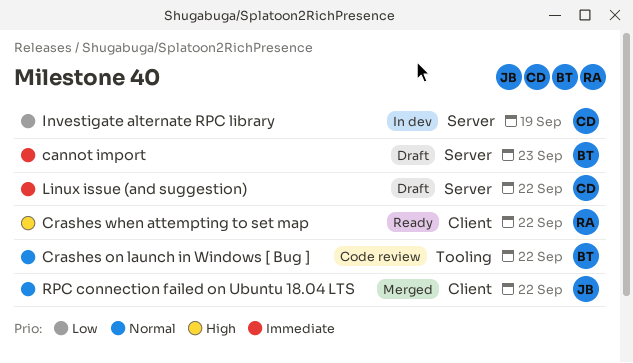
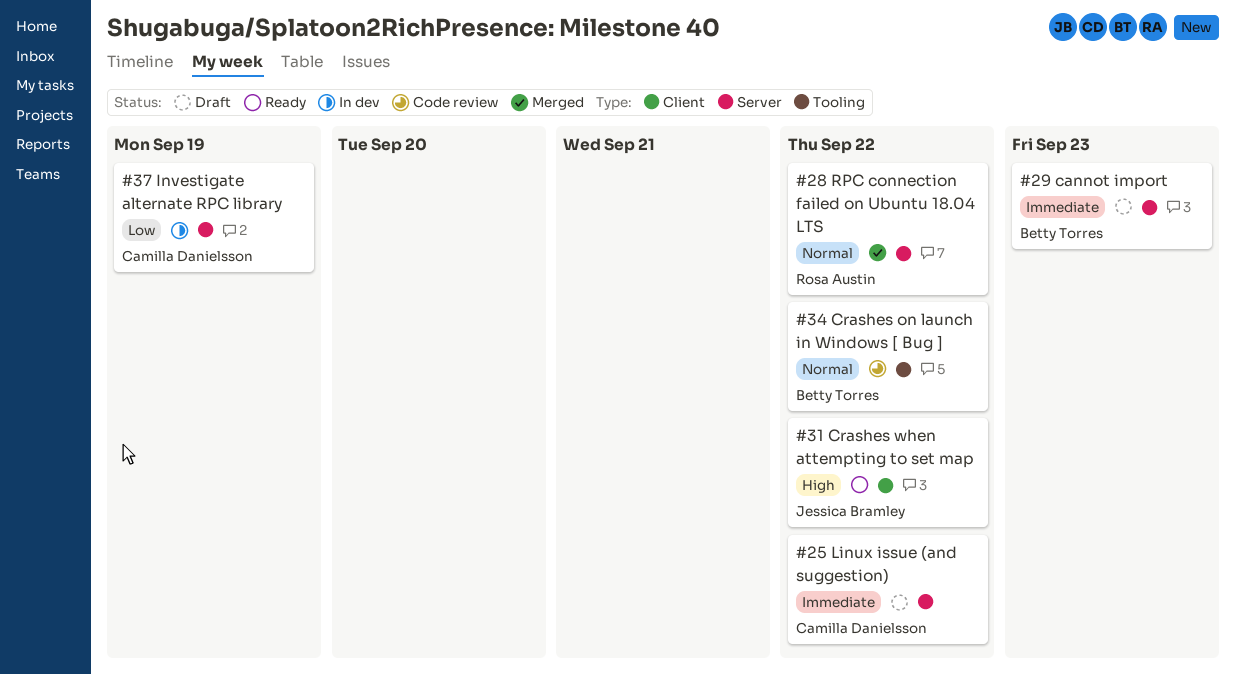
Crashes when attempting to set map, owner: Rosa Austin -> Jessica Bramley
RPC connection failed on Ubuntu 18.04 LTS, owner: Jessica Bramley -> Rosa Austin
RPC connection failed on Ubuntu 18.04 LTS, label: Client -> Server

